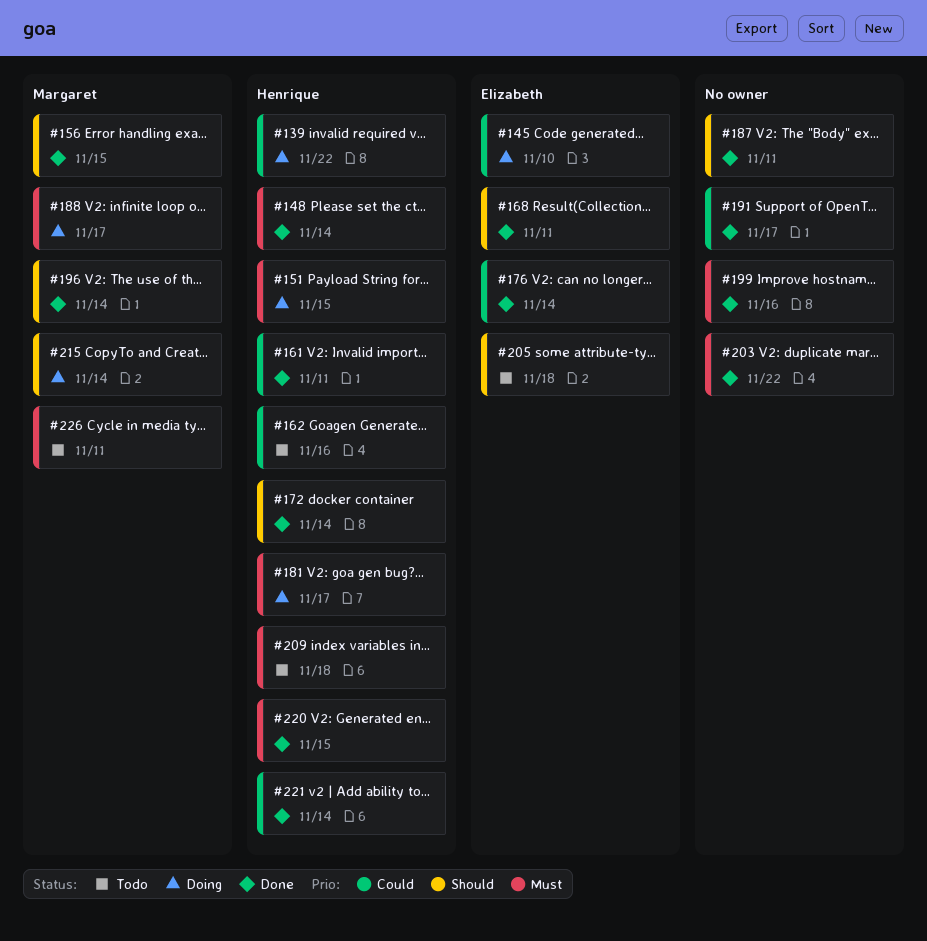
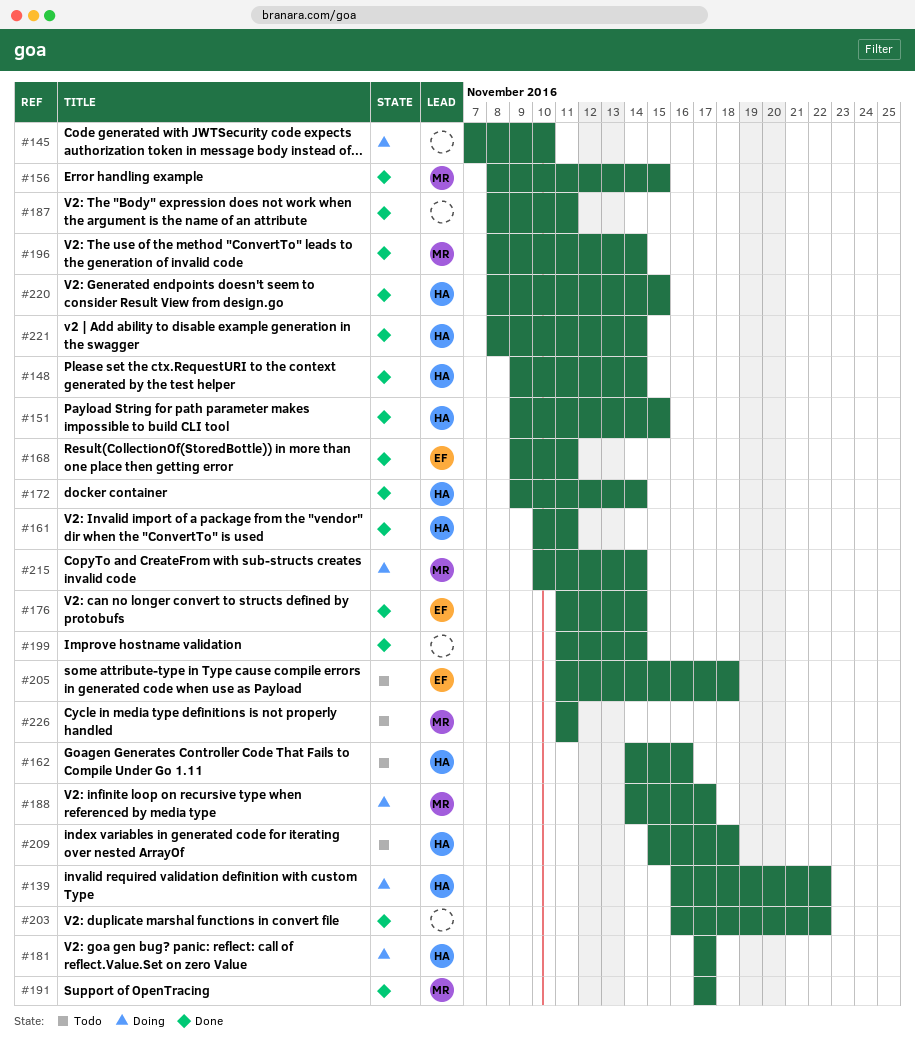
#145, owner: Elizabeth -> none
#151, status: Doing -> Done
#191, owner: none -> Margaret
#199, due: Nov 16 -> Nov 14

